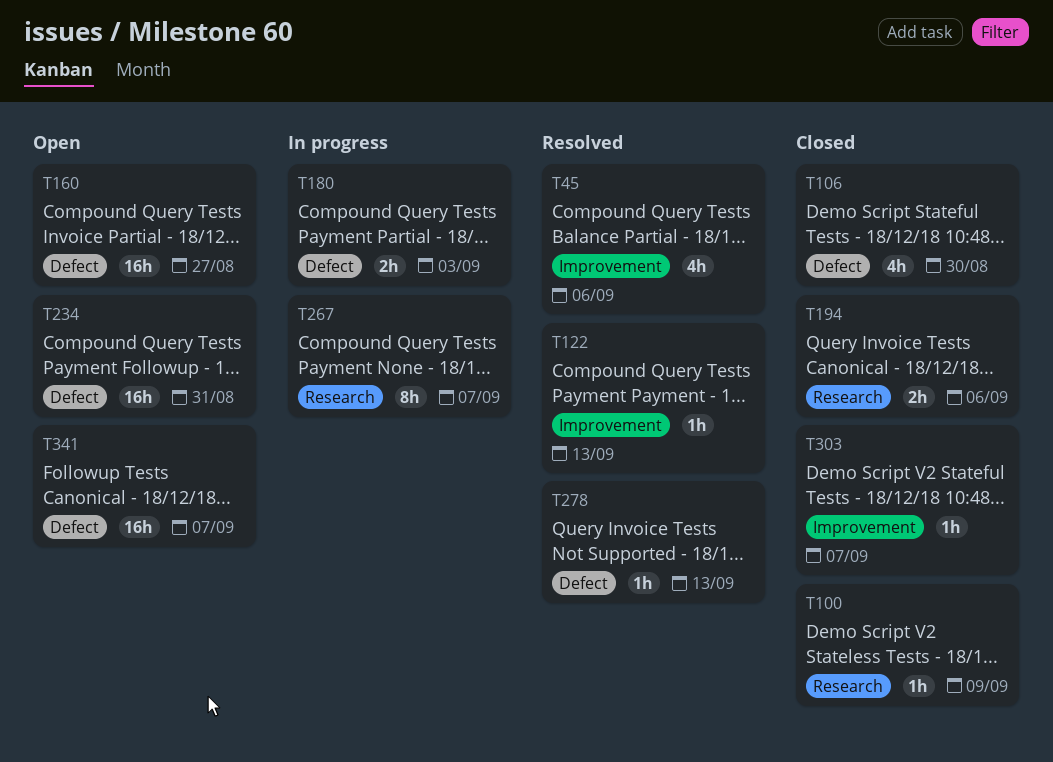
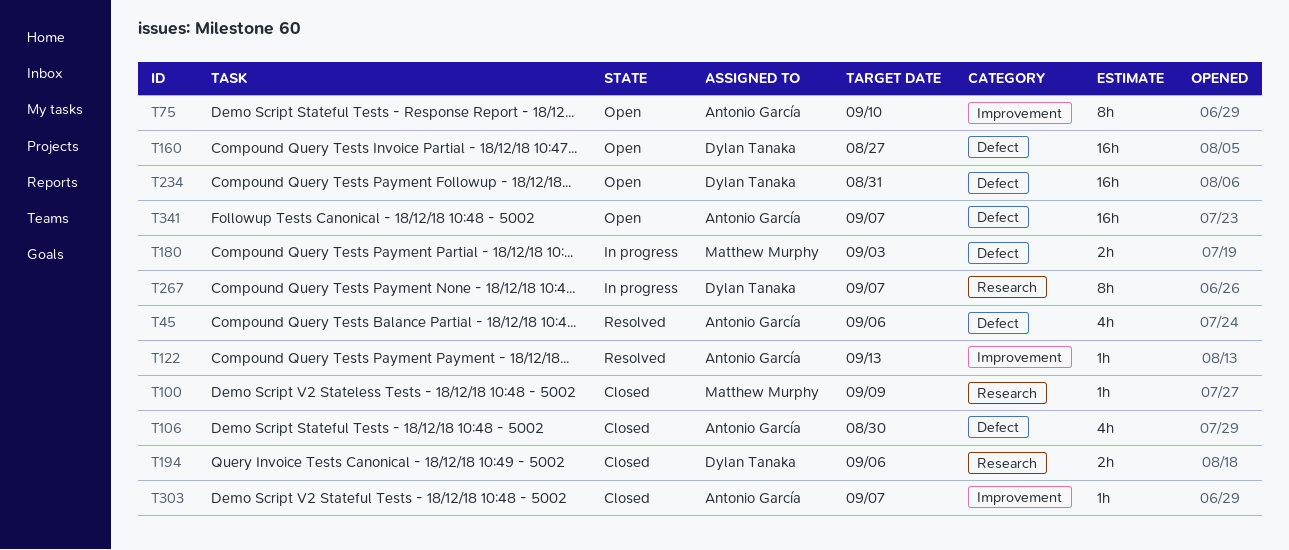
T45, label: Improvement -> Defect
T75: none -> present
T278: present -> none

